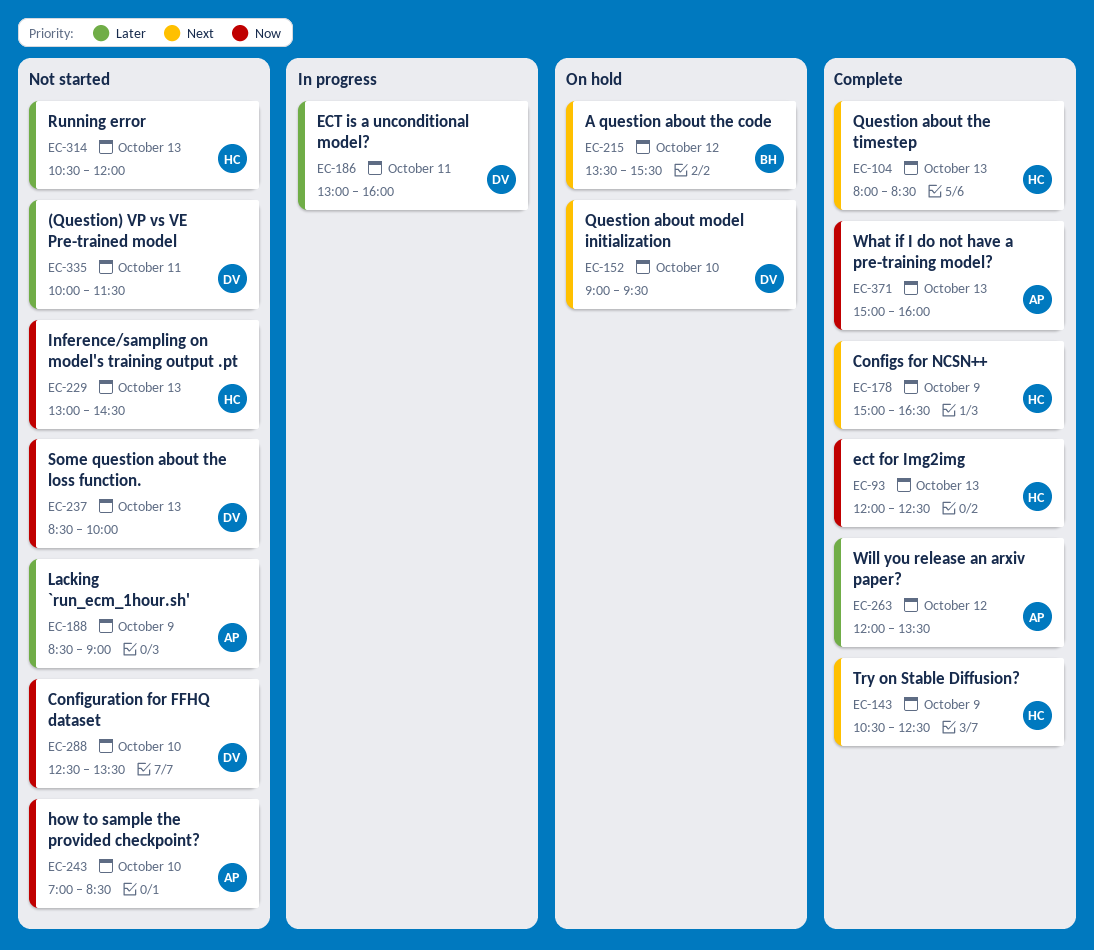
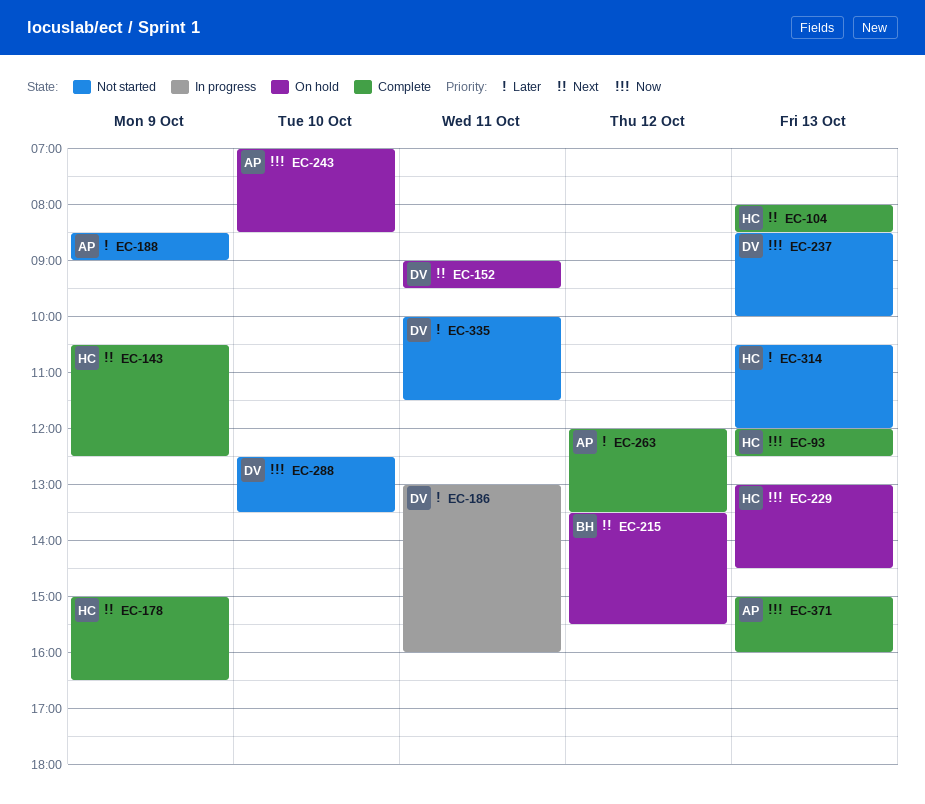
EC-152, day: Oct 10 -> Oct 11
EC-229, status: Not started -> On hold
EC-243, status: Not started -> On hold

